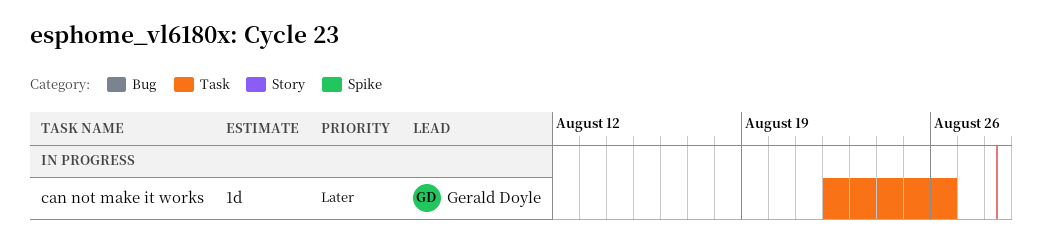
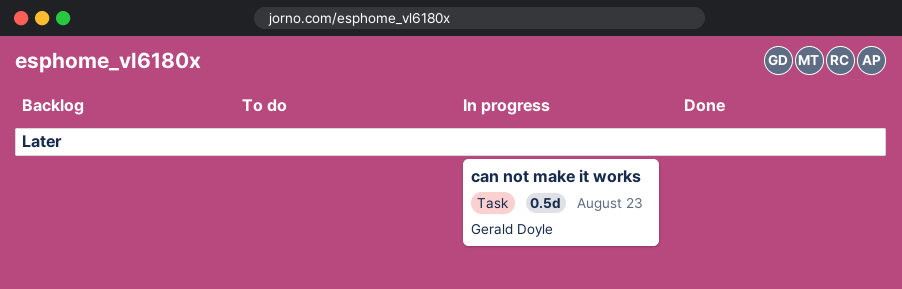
can not make it works, estimate: 1d -> 0.5d
can not make it works, due: Aug 26 -> Aug 23

